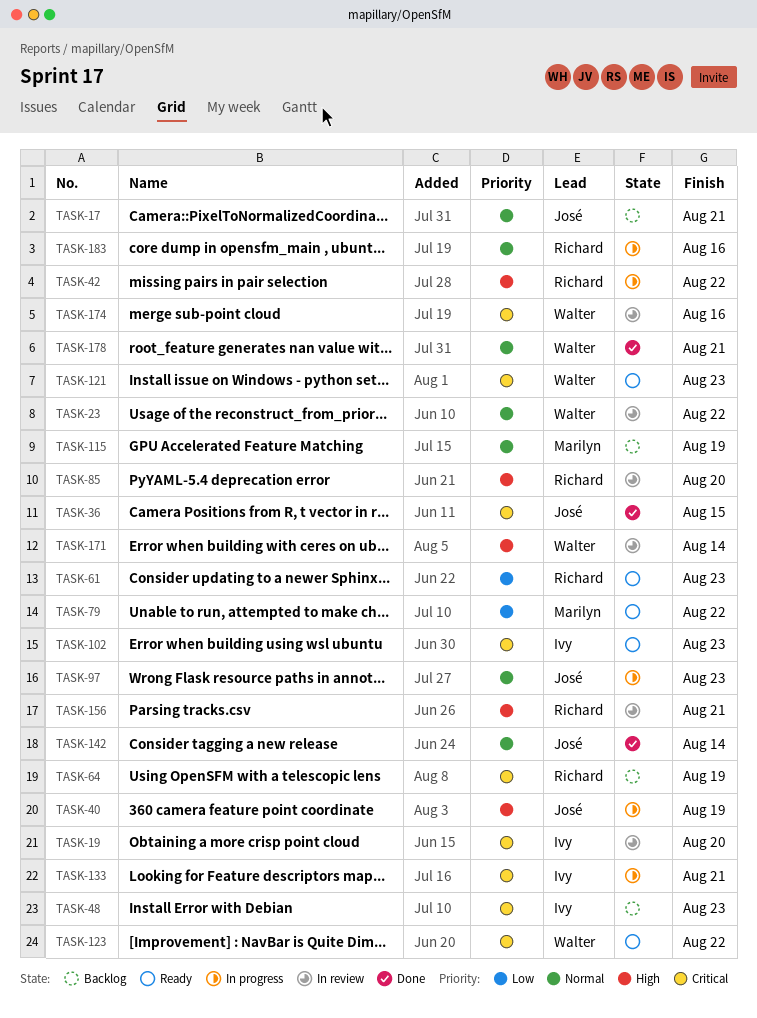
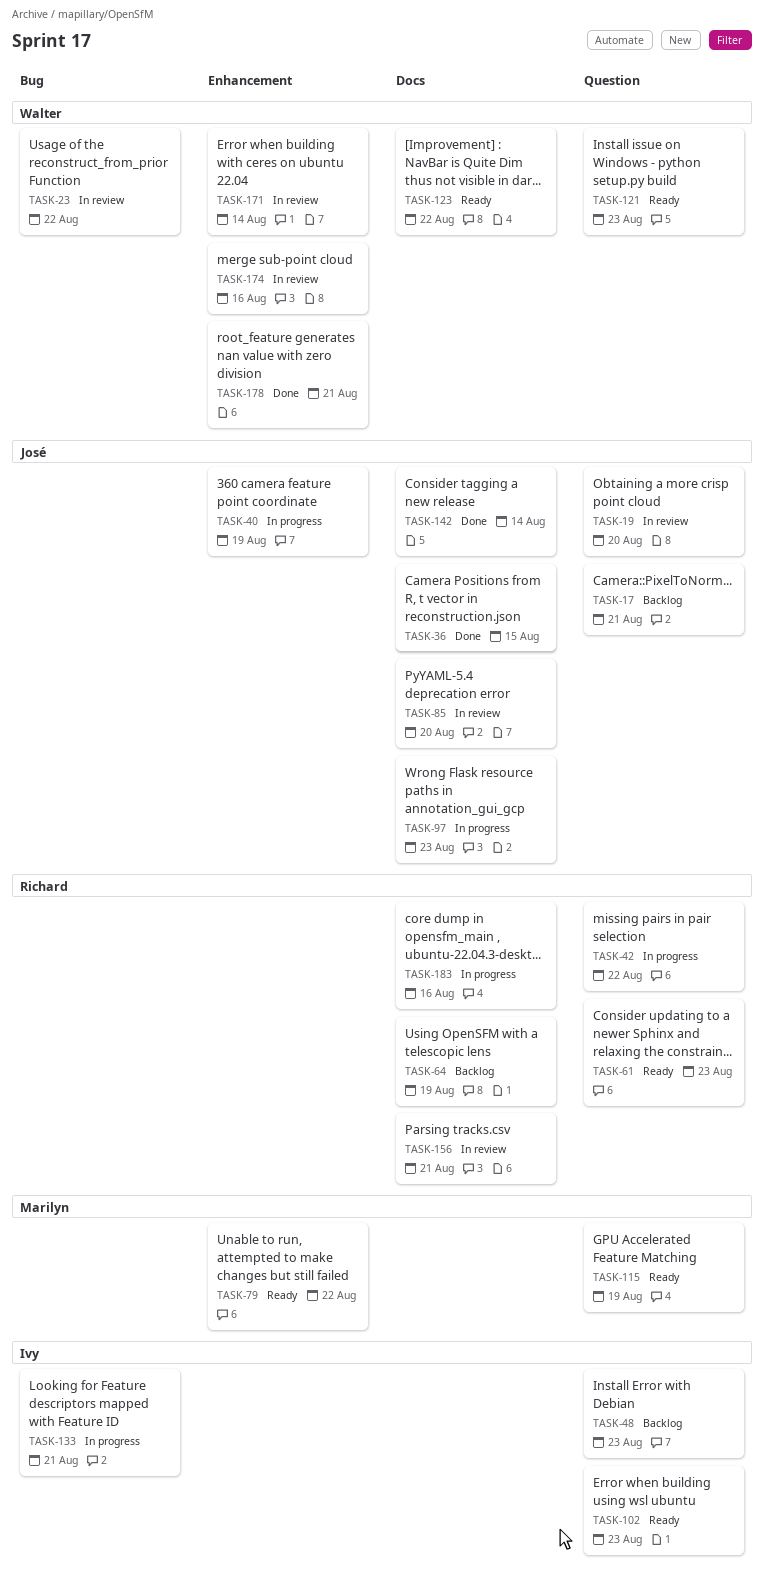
TASK-19, owner: Ivy -> José
TASK-85, owner: Richard -> José
TASK-115, status: Backlog -> Ready

